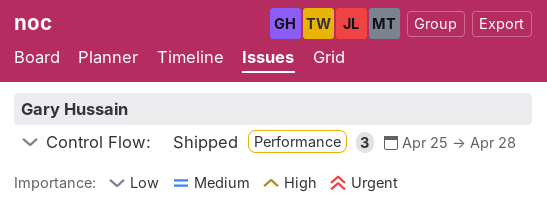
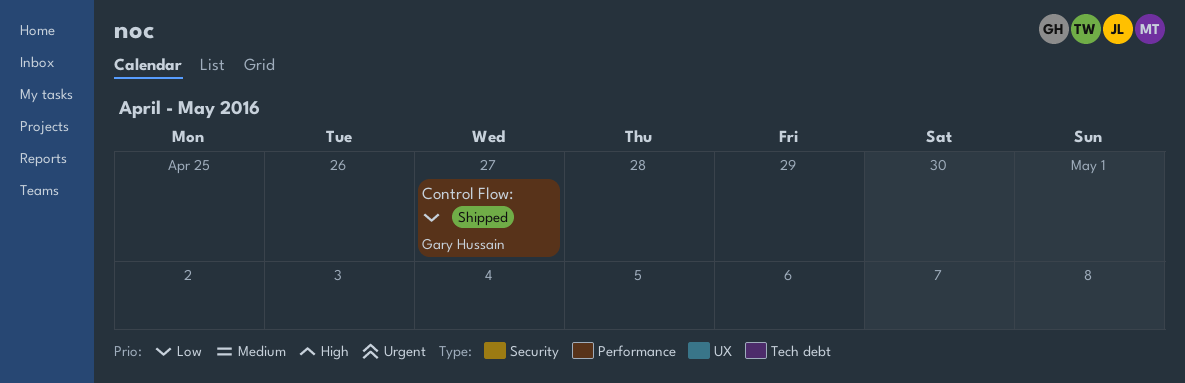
Control Flow:, due: Apr 28 -> Apr 27

